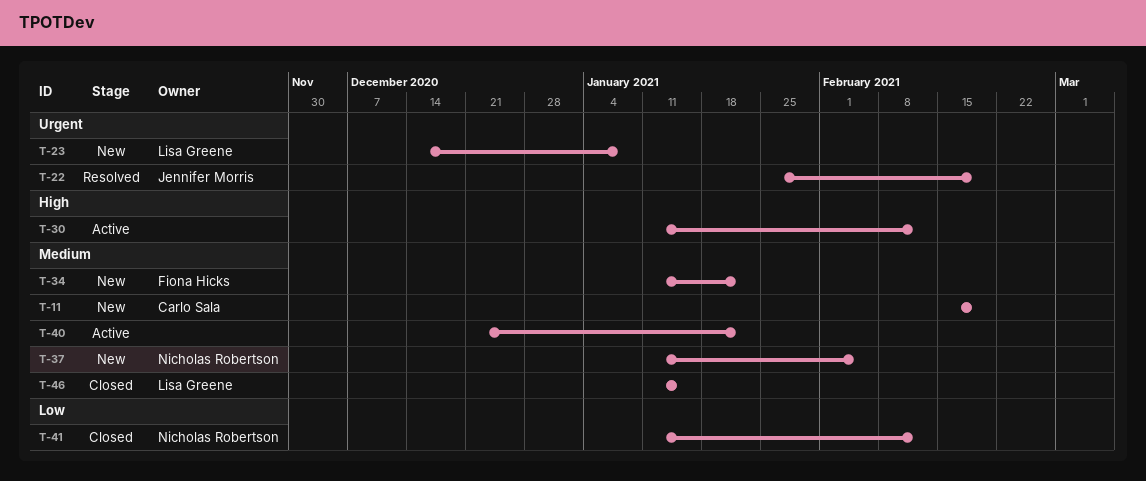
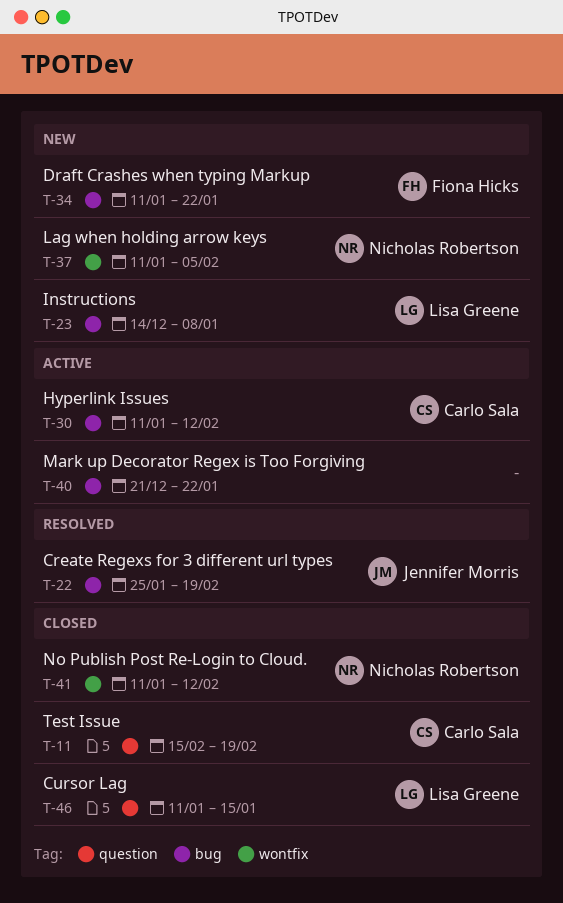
T-11, status: New -> Closed
T-30, owner: none -> Carlo Sala

